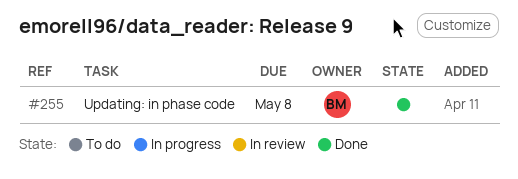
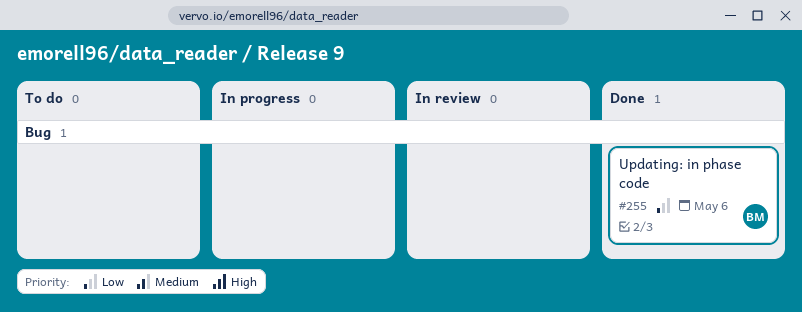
#255, due: May 8 -> May 6

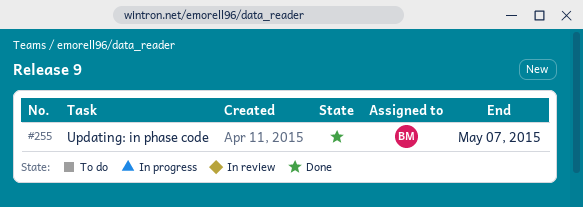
#255, due: May 6 -> May 7

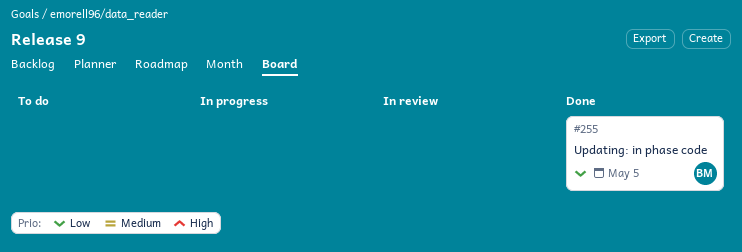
#255, due: May 7 -> May 5

